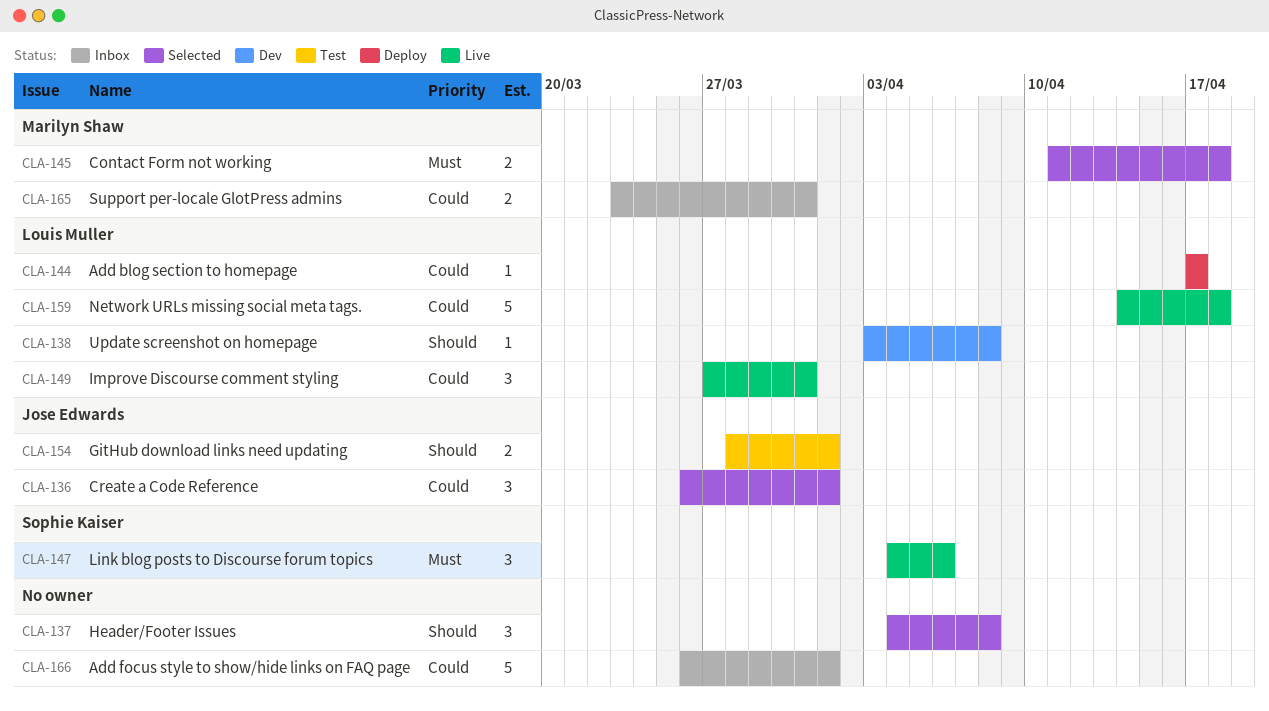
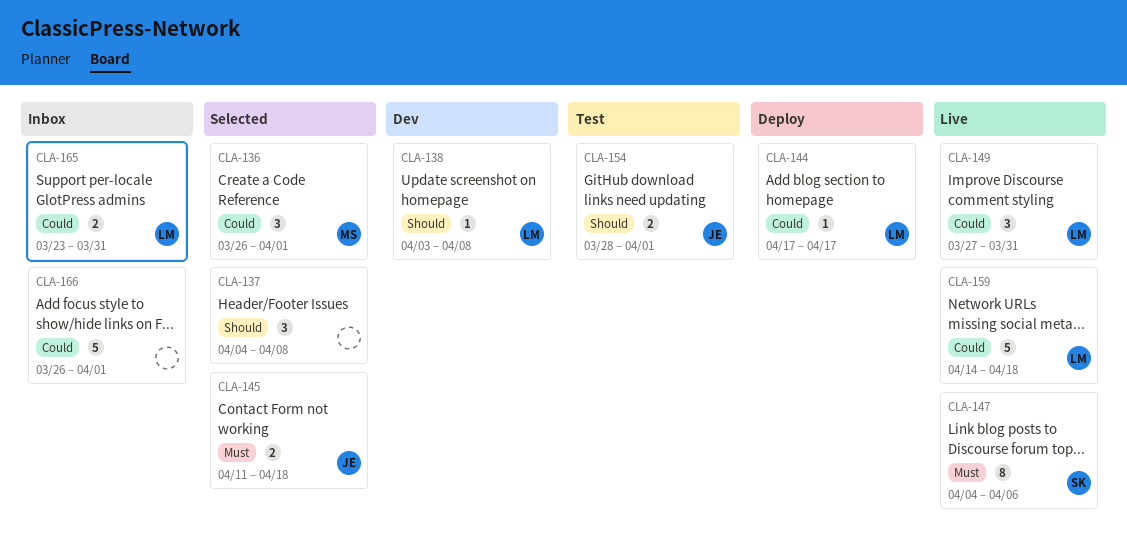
CLA-136, owner: Jose Edwards -> Marilyn Shaw
CLA-145, owner: Marilyn Shaw -> Jose Edwards
CLA-147, estimate: 3 -> 8
CLA-165, owner: Marilyn Shaw -> Louis Muller

